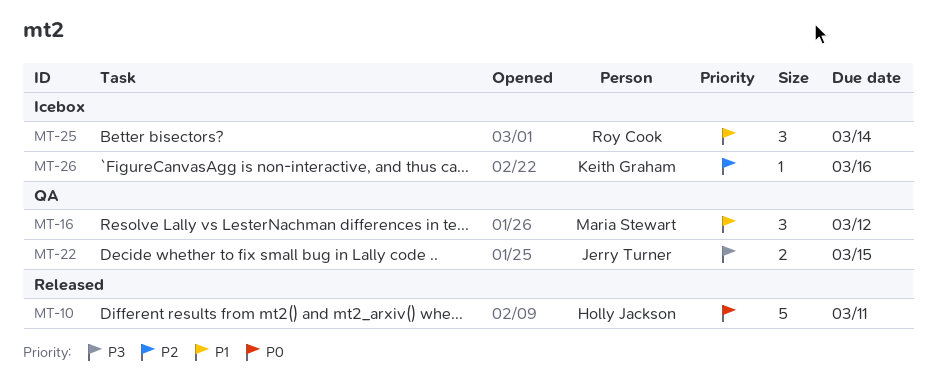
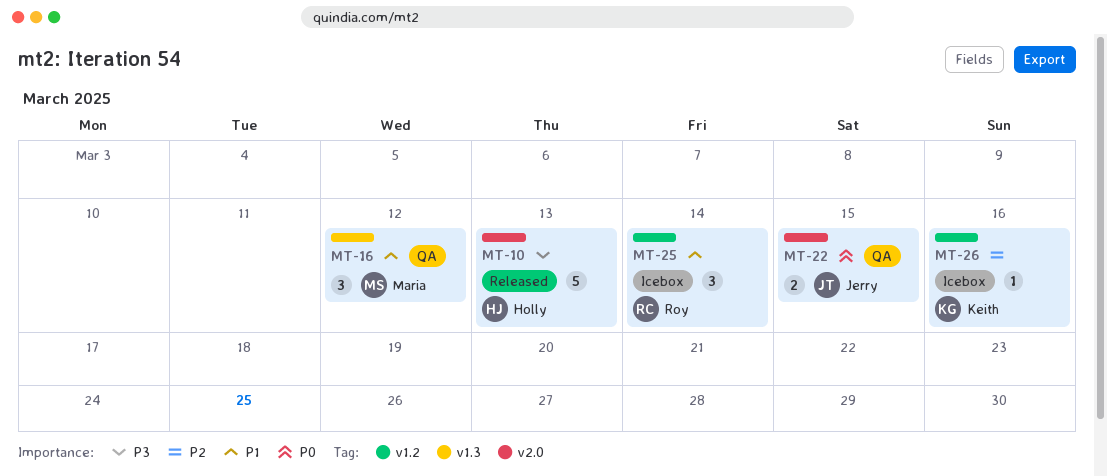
MT-10, priority: P0 -> P3
MT-10, due: Mar 11 -> Mar 13
MT-22, priority: P3 -> P0

